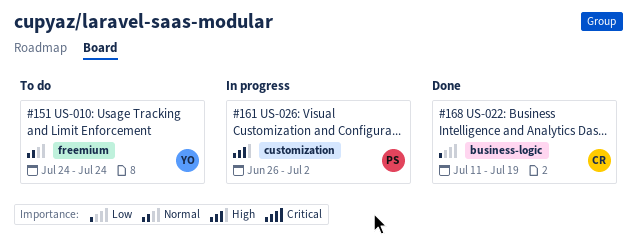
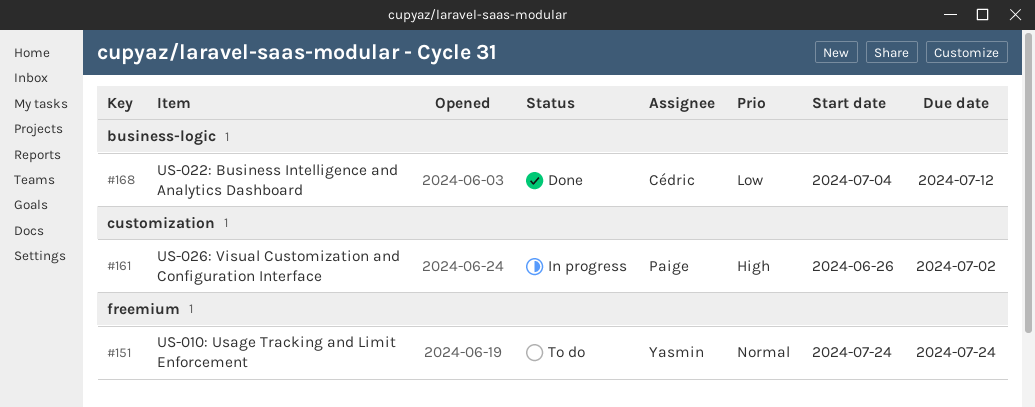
#168, start: Jul 11 -> Jul 4
#168, due: Jul 19 -> Jul 12

